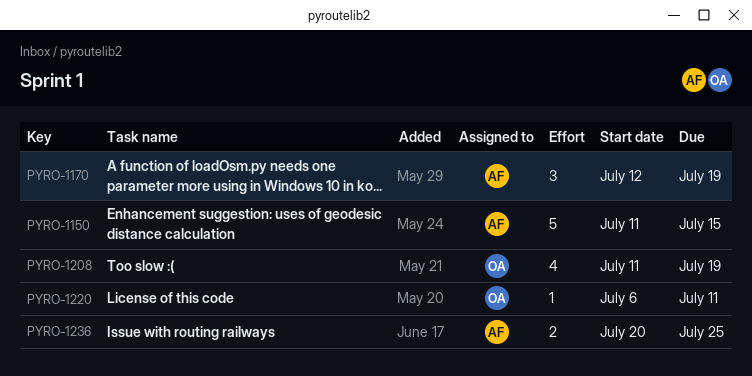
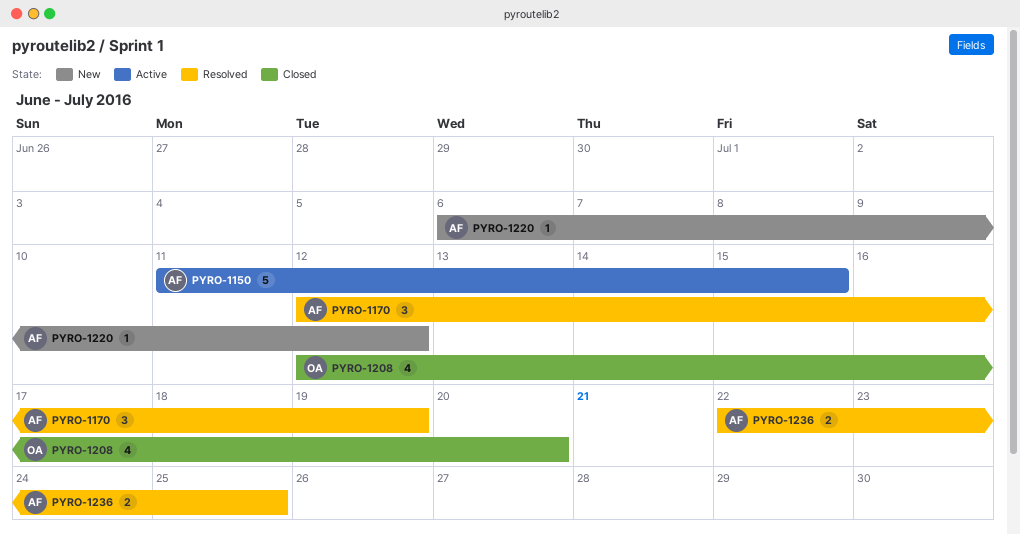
PYRO-1208, start: Jul 11 -> Jul 12
PYRO-1208, due: Jul 19 -> Jul 20
PYRO-1220, owner: OA -> AF
PYRO-1220, due: Jul 11 -> Jul 12
PYRO-1236, start: Jul 20 -> Jul 22

